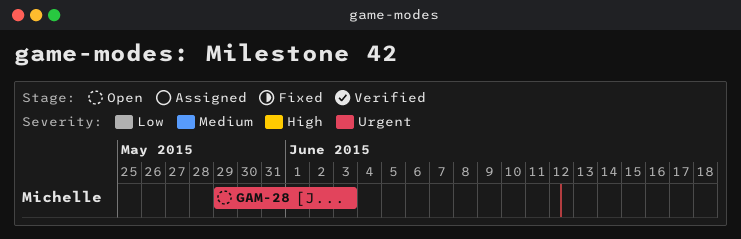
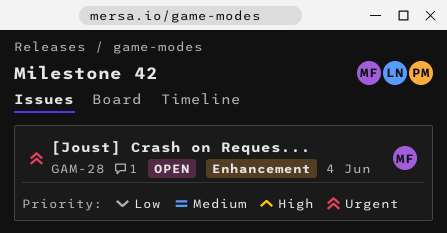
GAM-28, due: Jun 3 -> Jun 4

